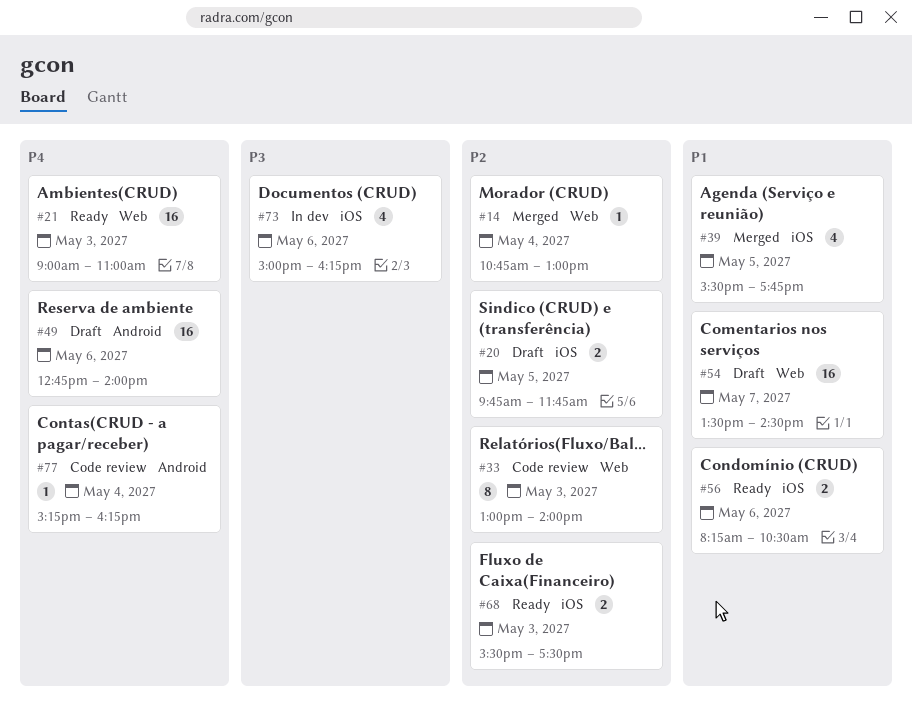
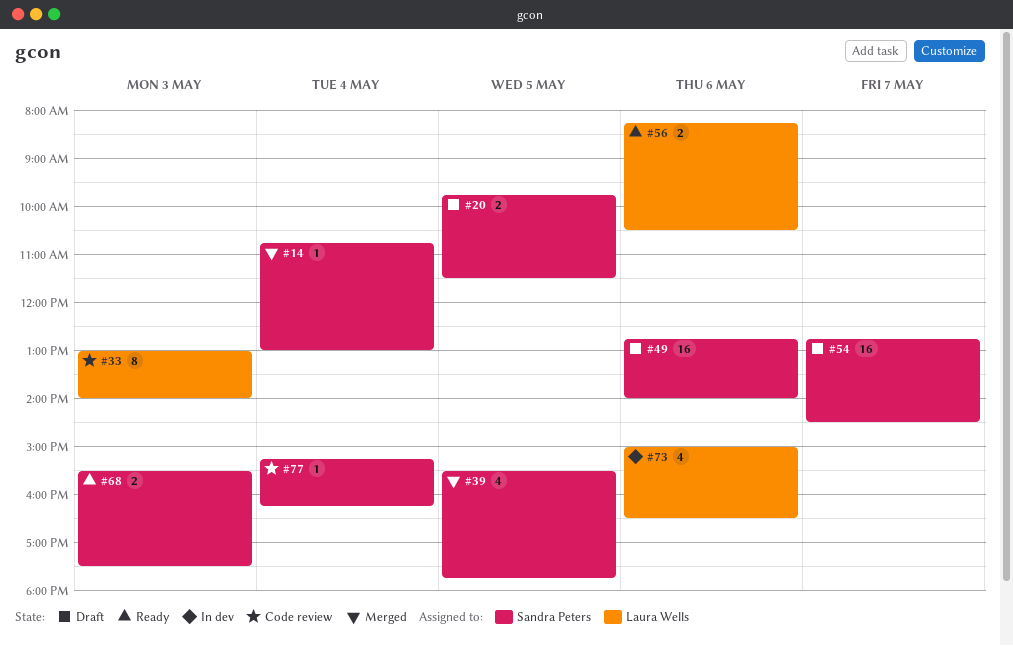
#20, ends: 11:45 -> 11:30
#21: present -> none
#54, begins: 13:30 -> 12:45
#73, ends: 16:15 -> 16:30

